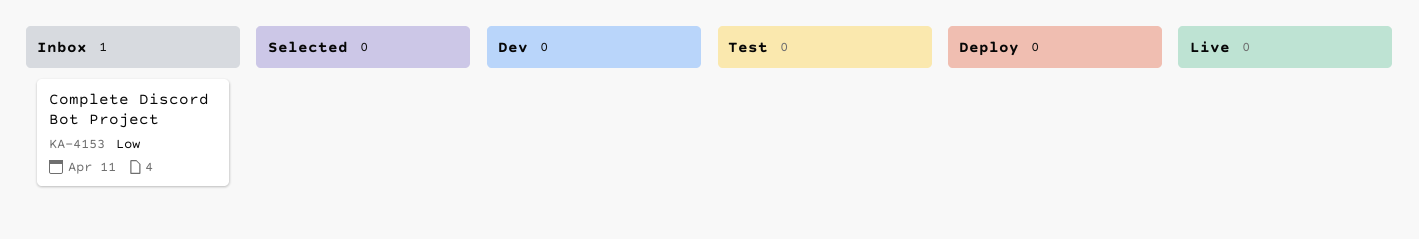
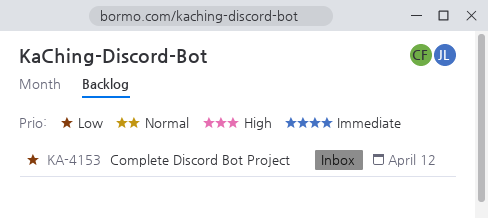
KA-4153, due: Apr 11 -> Apr 12

